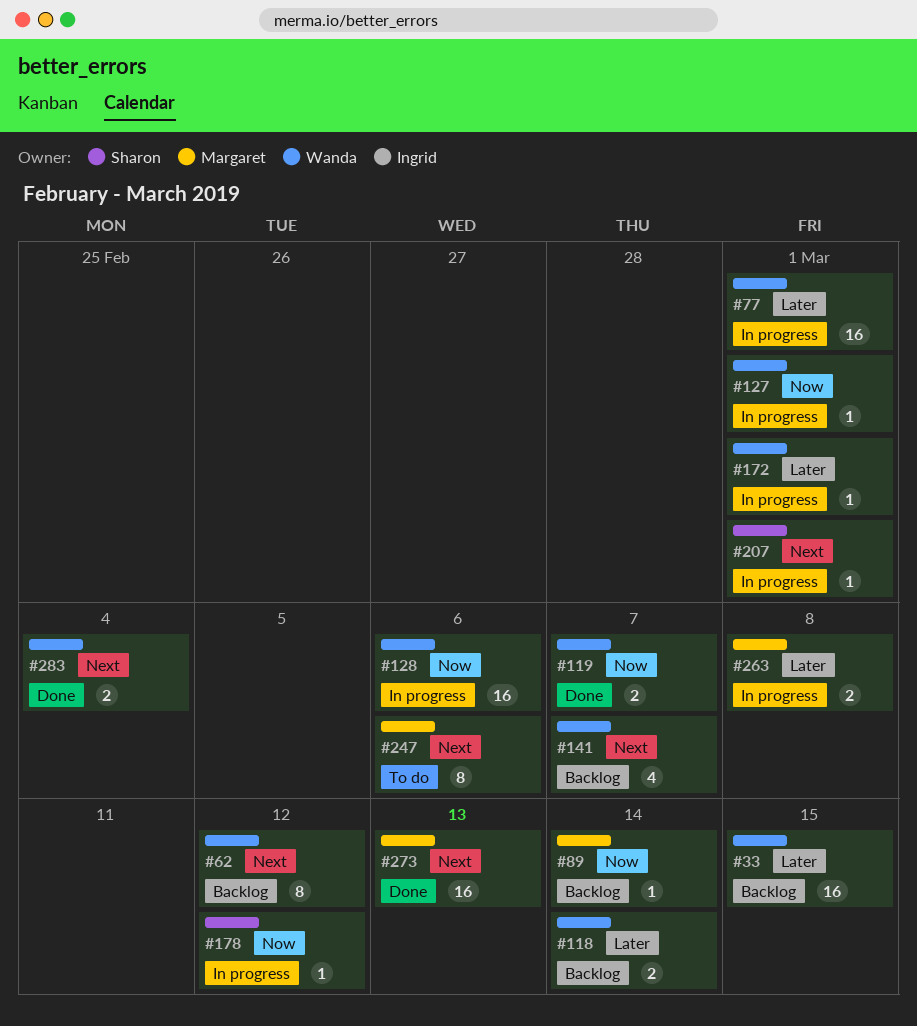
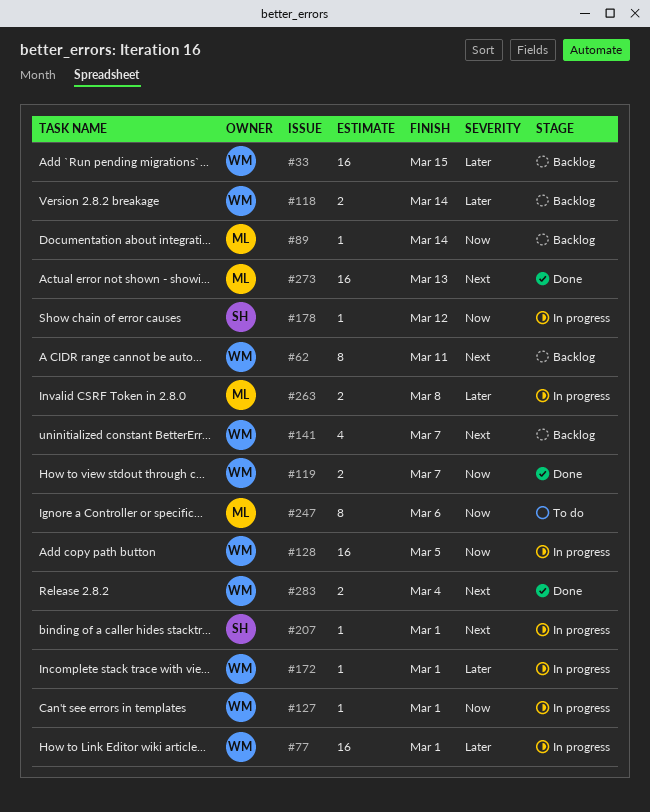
#62, due: Mar 12 -> Mar 11
#128, due: Mar 6 -> Mar 5
#247, priority: Next -> Now

